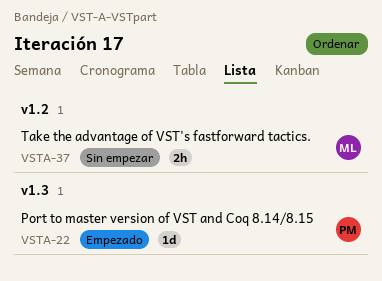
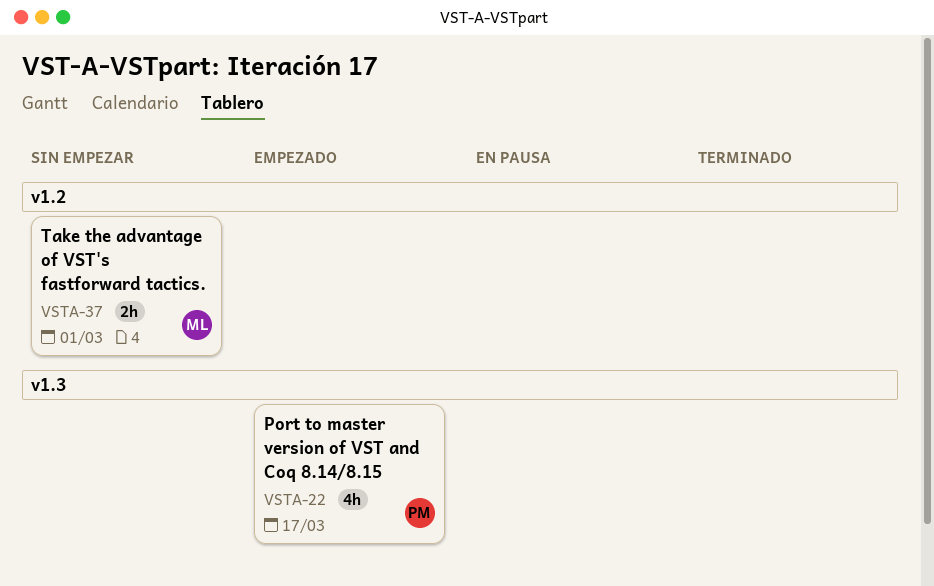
VSTA-22, estimate: 1d -> 4h

